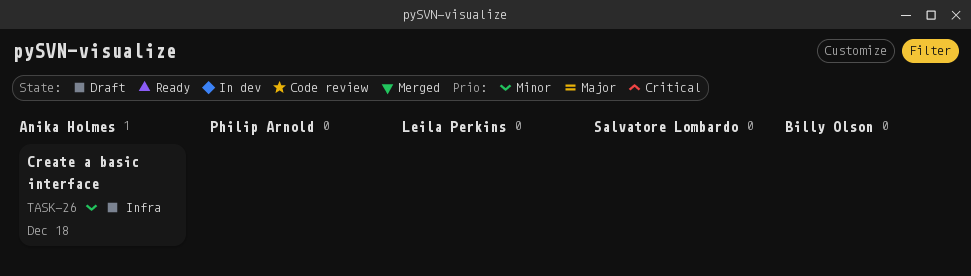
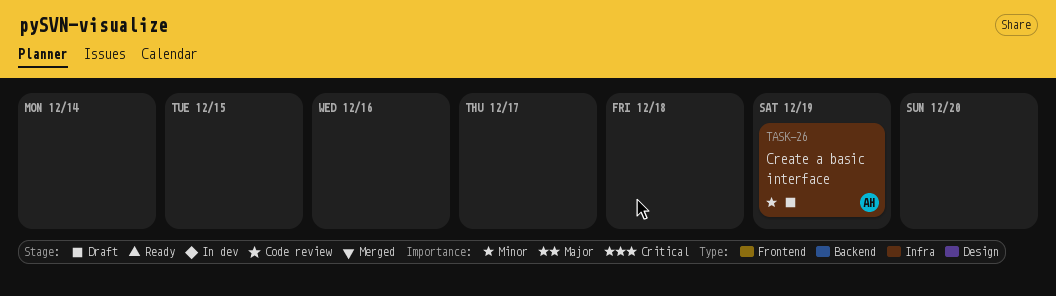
TASK-26, due: Dec 18 -> Dec 19

